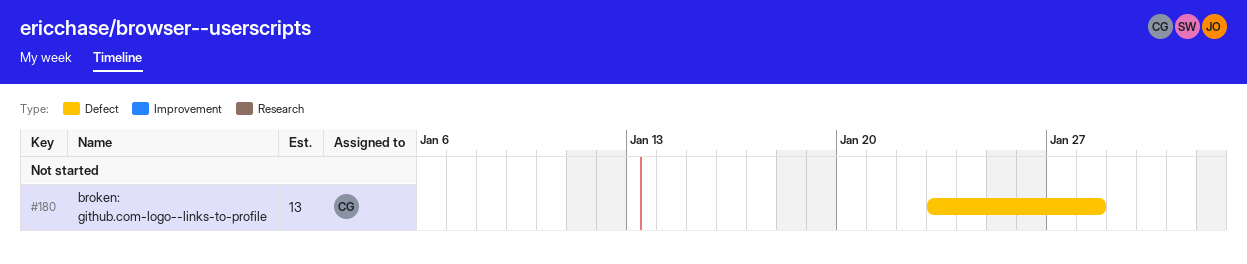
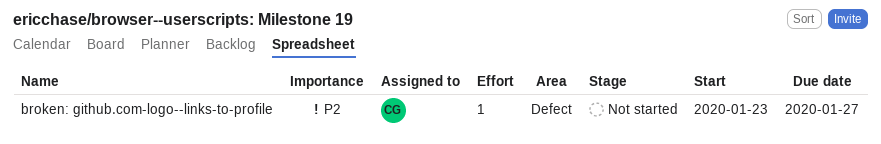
broken: github.com-logo--links-to-profile, estimate: 13 -> 1
broken: github.com-logo--links-to-profile, due: Jan 28 -> Jan 27

